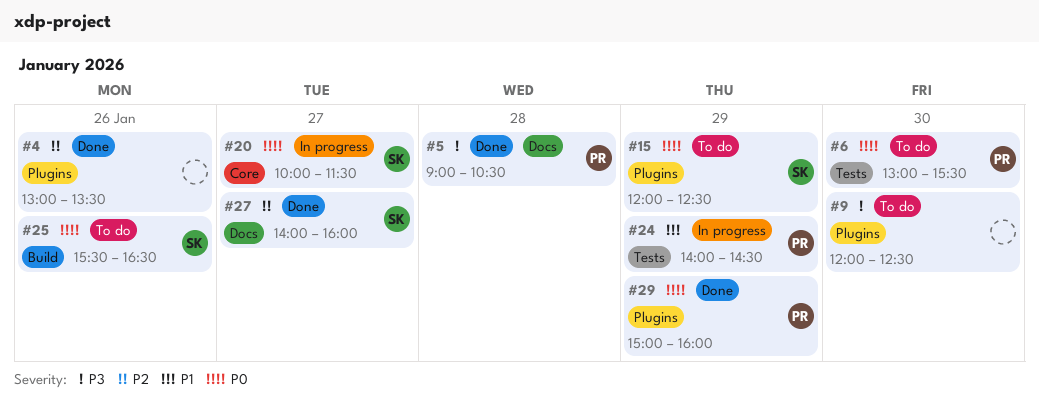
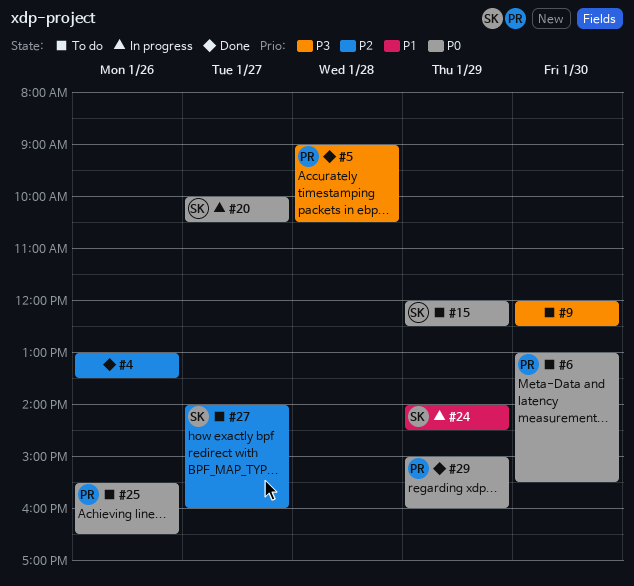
#20, ends: 11:30 -> 10:30
#24, owner: PR -> SK
#25, owner: SK -> PR
#27, status: Done -> To do

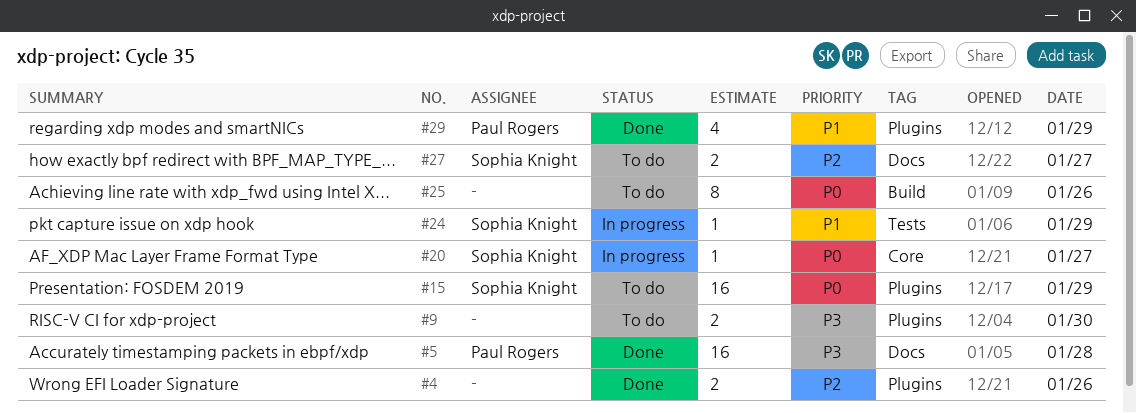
#6: present -> none
#25, owner: Paul Rogers -> none
#29, priority: P0 -> P1

